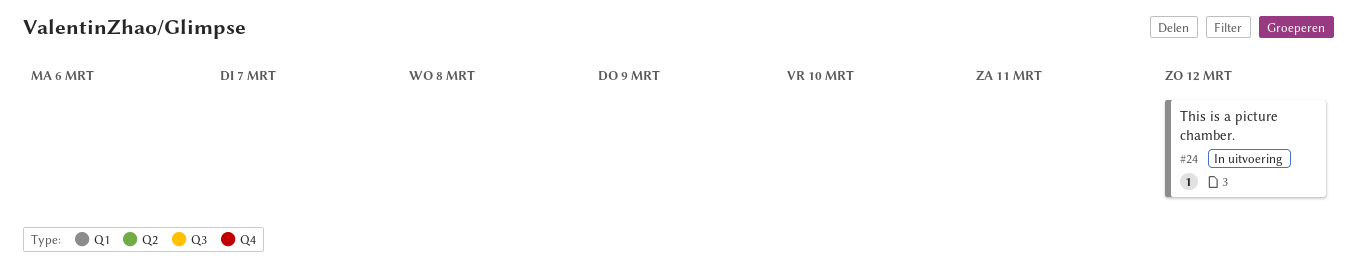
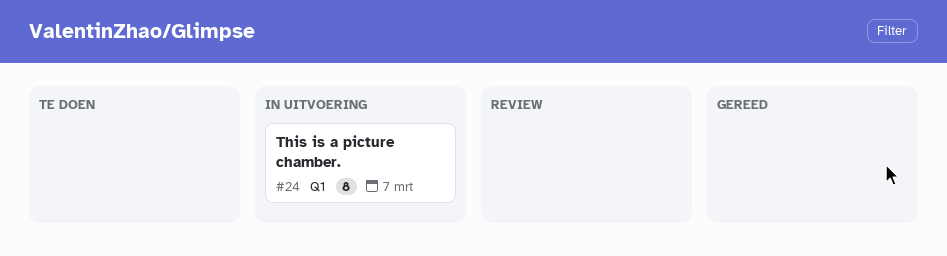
#24, estimate: 1 -> 8
#24, due: Mar 12 -> Mar 7

